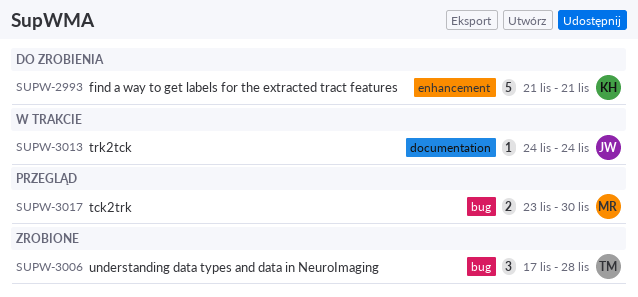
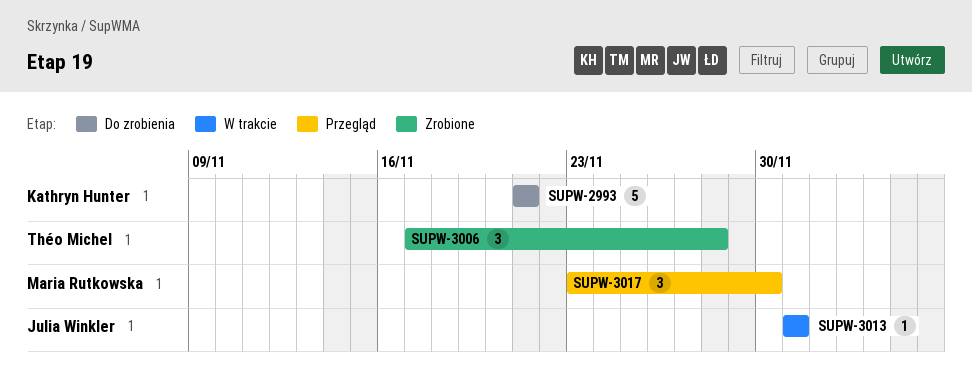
SUPW-3013, start: Nov 24 -> Dec 1
SUPW-3013, due: Nov 24 -> Dec 1
SUPW-3017, estimate: 2 -> 3

